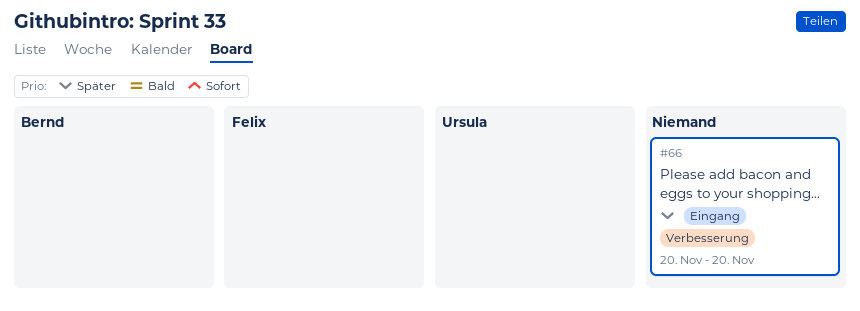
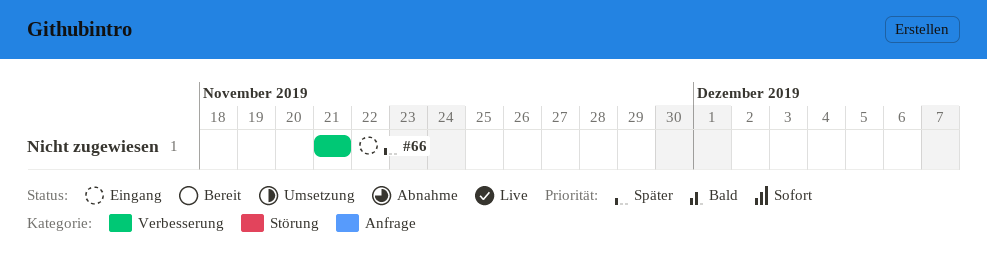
#66, start: Nov 20 -> Nov 21
#66, due: Nov 20 -> Nov 21

